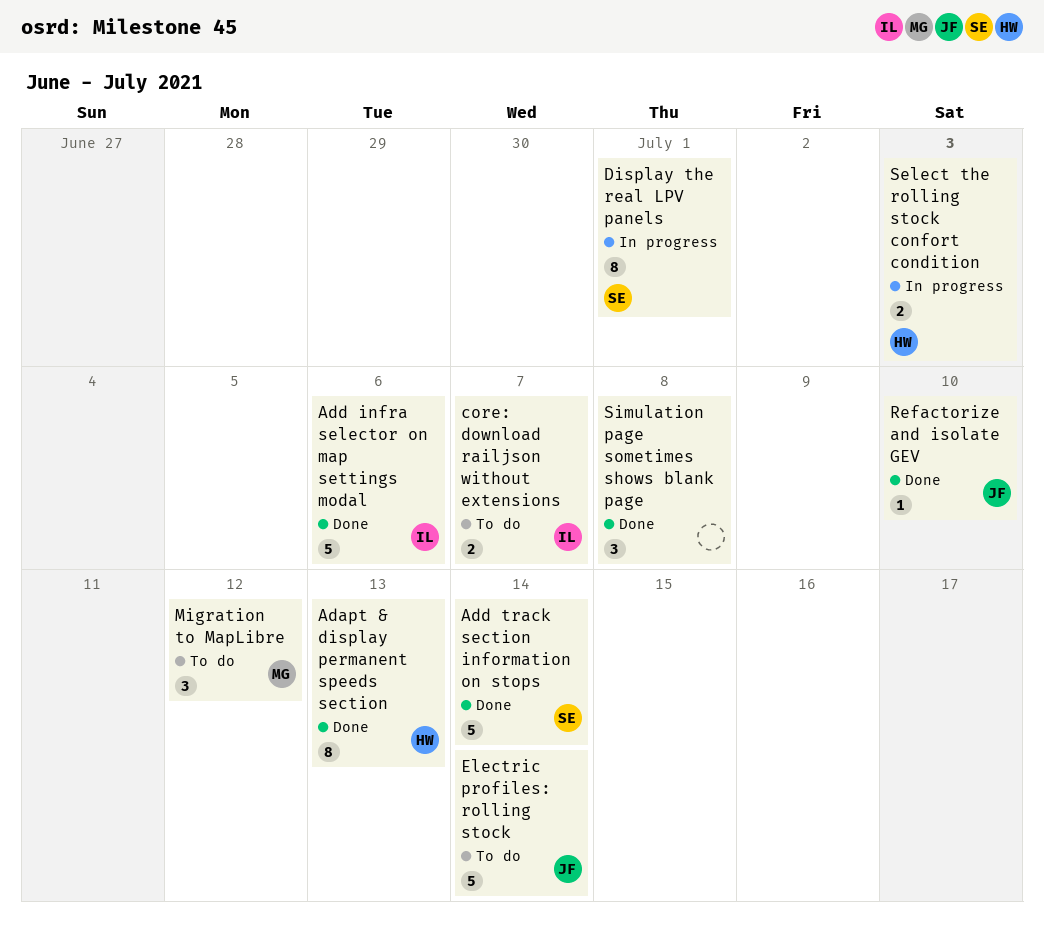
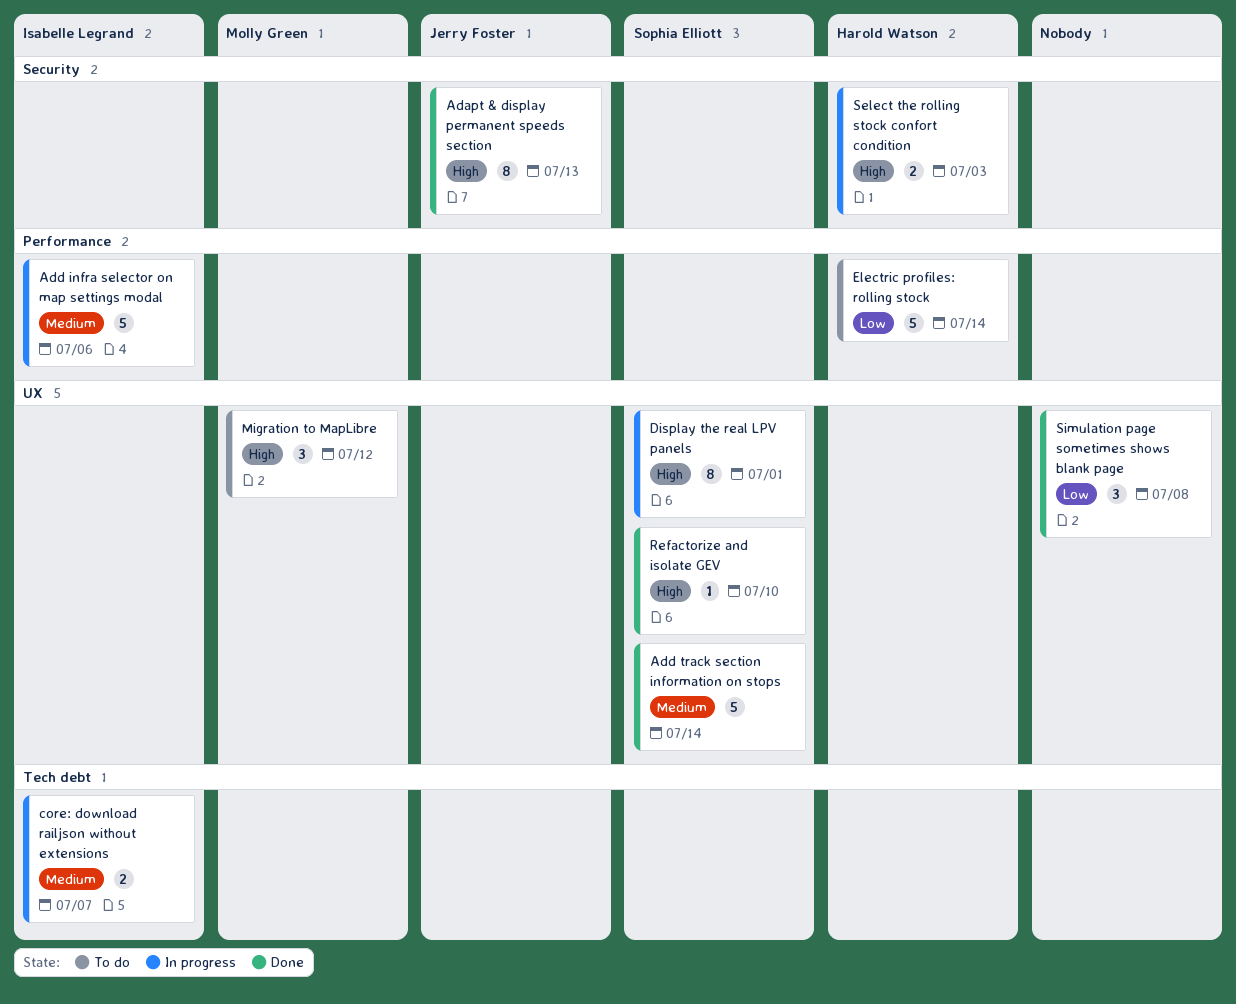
Adapt & display permanent speeds section, owner: Harold Watson -> Jerry Foster
Add infra selector on map settings modal, status: Done -> In progress
core: download railjson without extensions, status: To do -> In progress
Electric profiles: rolling stock, owner: Jerry Foster -> Harold Watson
Refactorize and isolate GEV, owner: Jerry Foster -> Sophia Elliott

